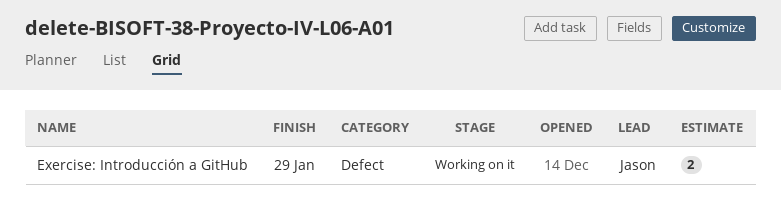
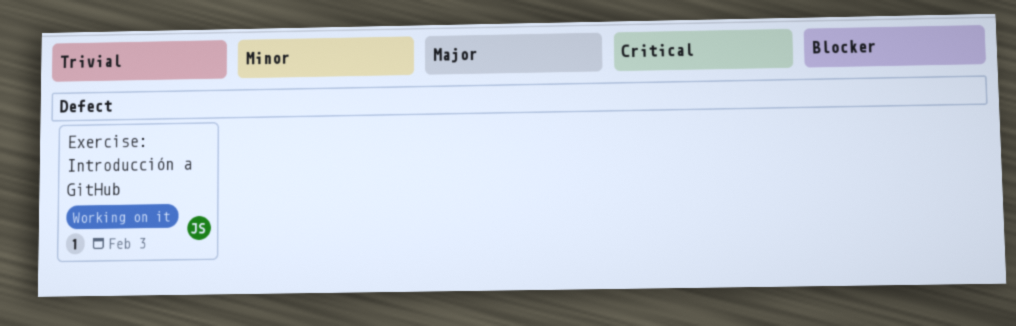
Exercise: Introducción a GitHub, estimate: 2 -> 1
Exercise: Introducción a GitHub, due: Jan 29 -> Feb 3

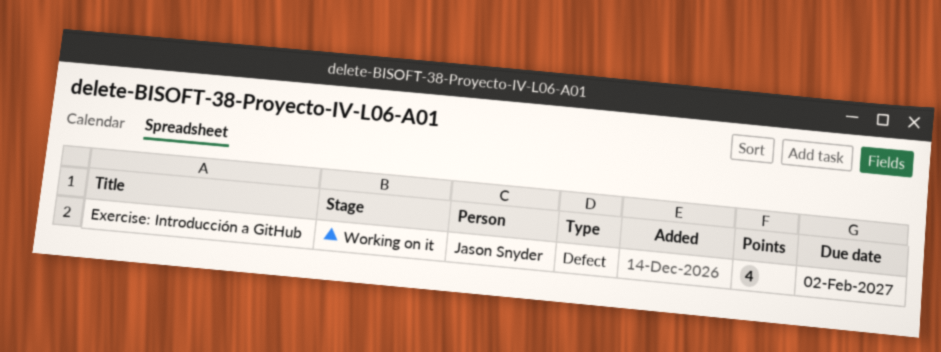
Exercise: Introducción a GitHub, estimate: 1 -> 4
Exercise: Introducción a GitHub, due: Feb 3 -> Feb 2

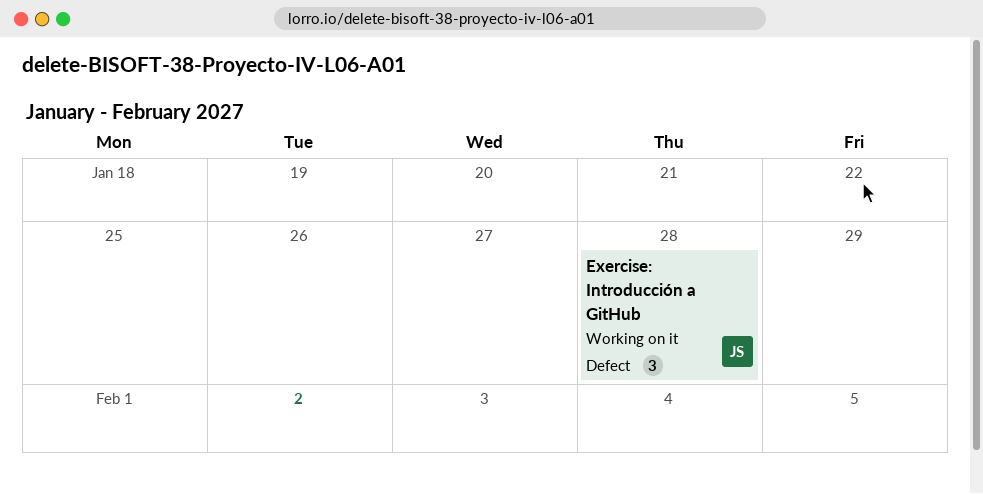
Exercise: Introducción a GitHub, estimate: 4 -> 3
Exercise: Introducción a GitHub, due: Feb 2 -> Jan 28

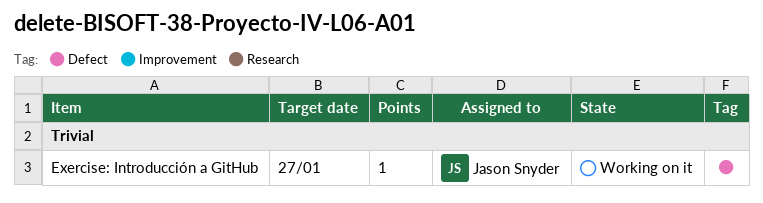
Exercise: Introducción a GitHub, estimate: 3 -> 1
Exercise: Introducción a GitHub, due: Jan 28 -> Jan 27

